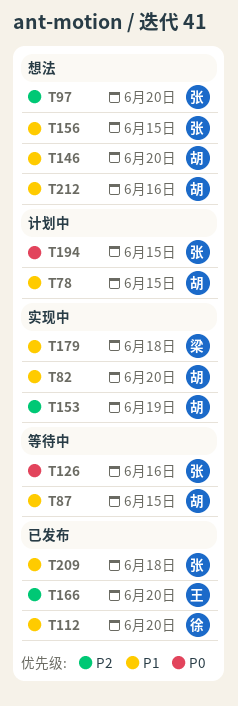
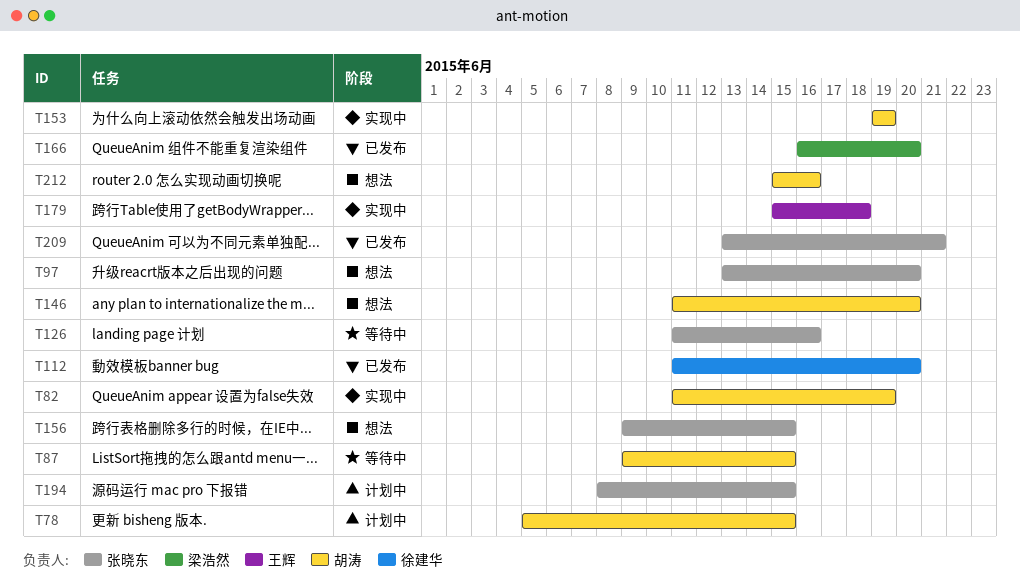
T82, due: Jun 20 -> Jun 19
T166, owner: 王辉 -> 梁浩然
T179, owner: 梁浩然 -> 王辉
T209, due: Jun 18 -> Jun 21

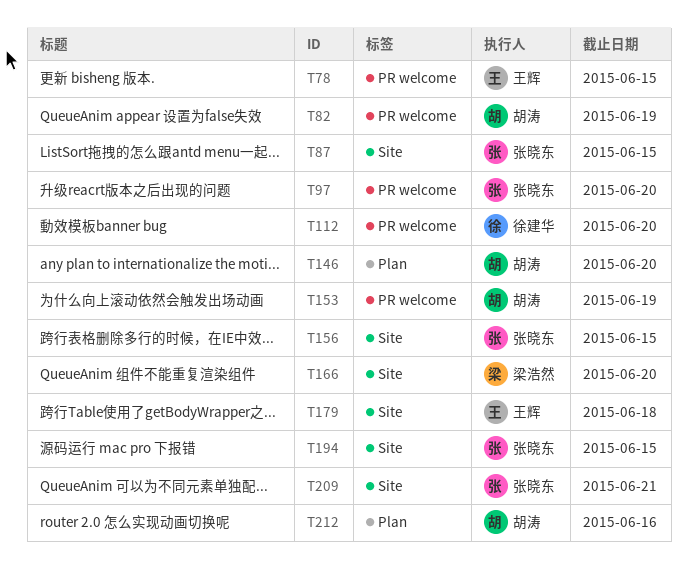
T78, owner: 胡涛 -> 王辉
T87, owner: 胡涛 -> 张晓东
T126: present -> none

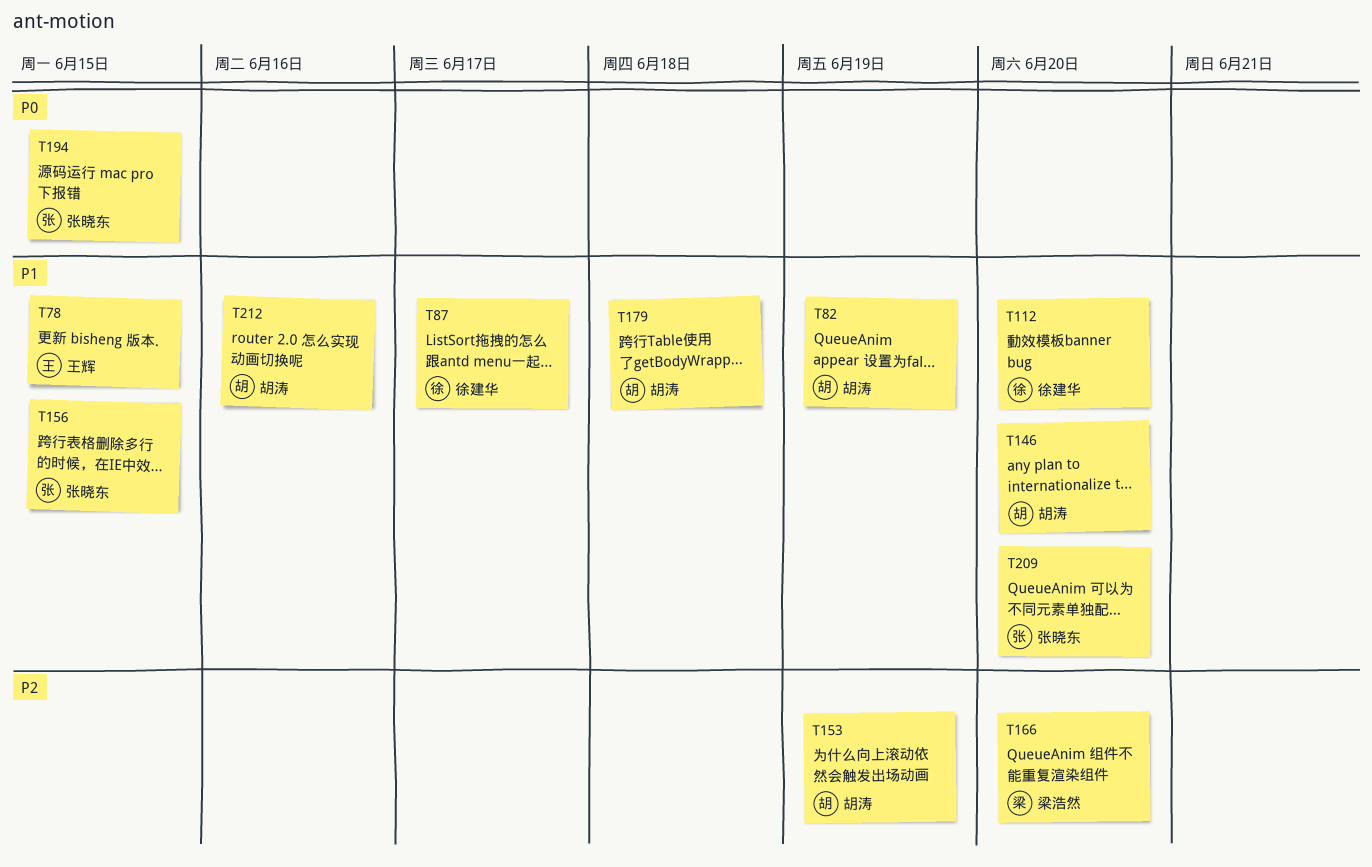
T87, owner: 张晓东 -> 徐建华
T87, due: Jun 15 -> Jun 17
T97: present -> none
T179, owner: 王辉 -> 胡涛
T209, due: Jun 21 -> Jun 20

